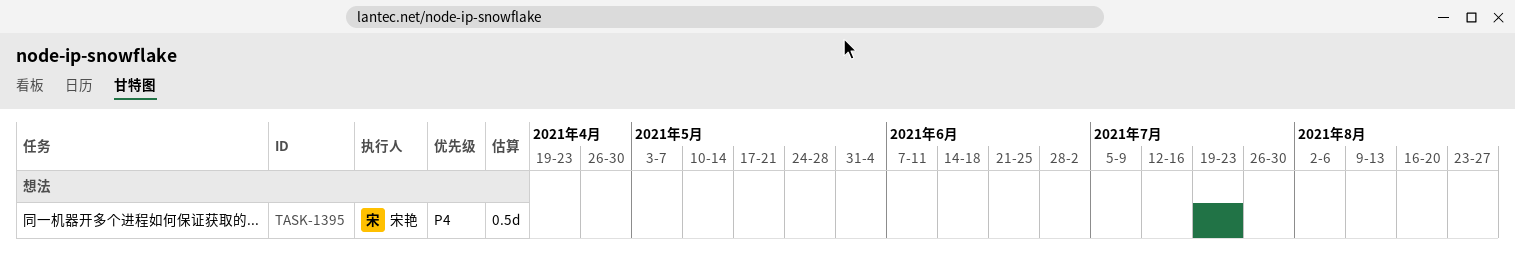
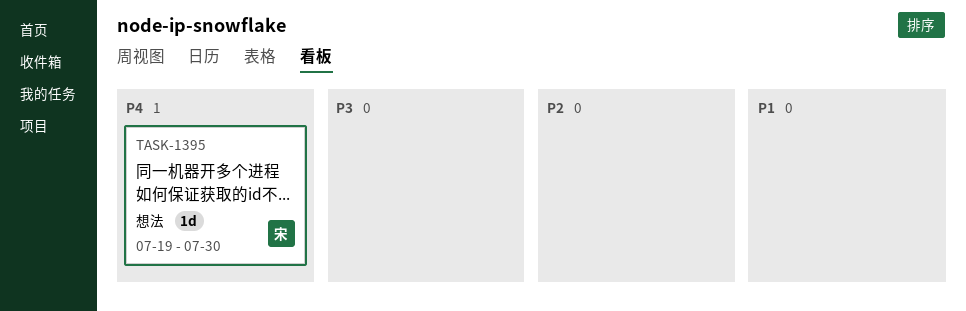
TASK-1395, estimate: 0.5d -> 1d
TASK-1395, due: Jul 23 -> Jul 30

